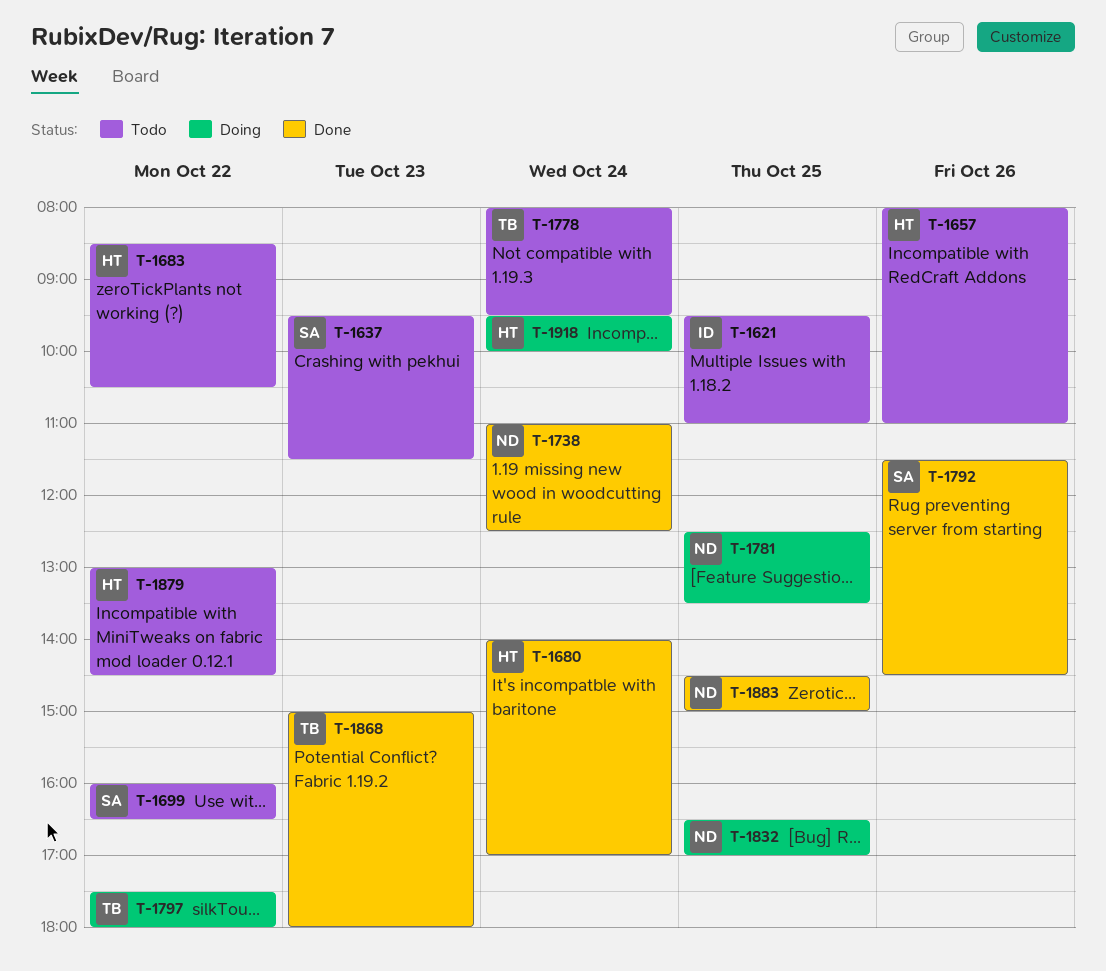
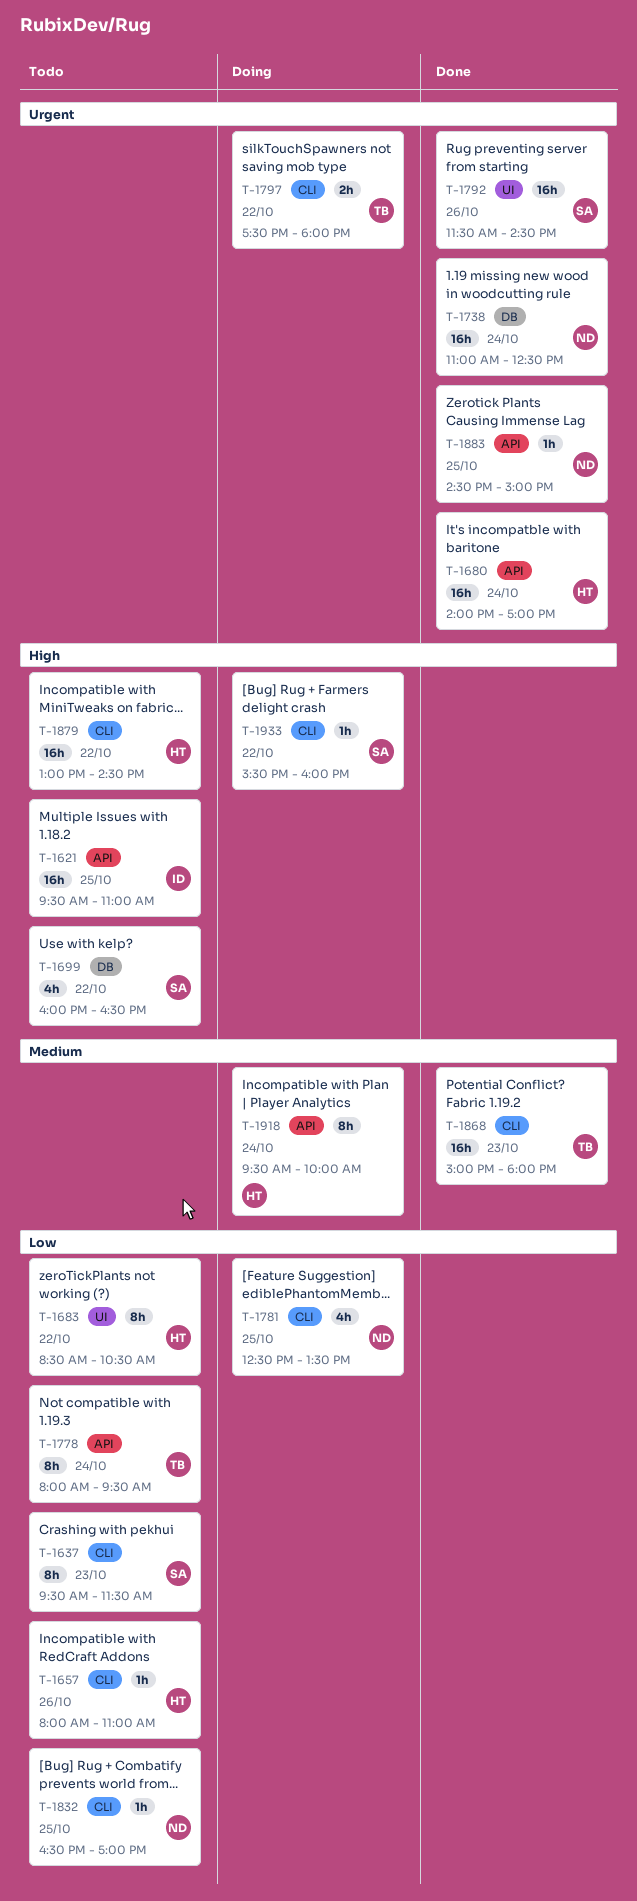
T-1832, status: Doing -> Todo
T-1933: none -> present

